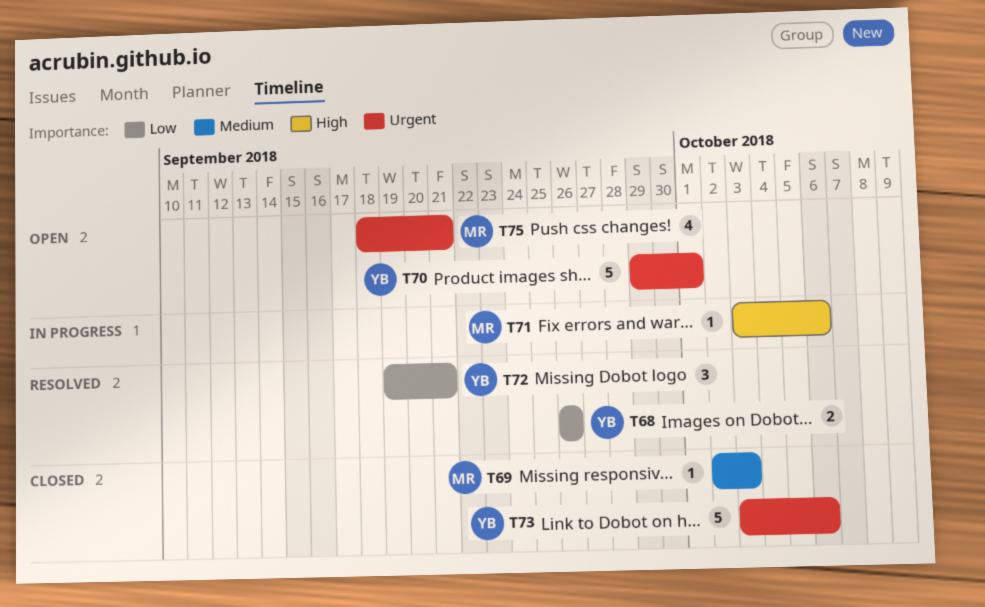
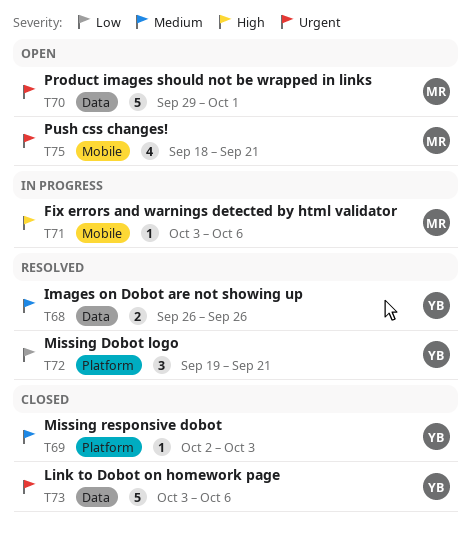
T68, priority: Low -> Medium
T69, owner: MR -> YB
T70, owner: YB -> MR

